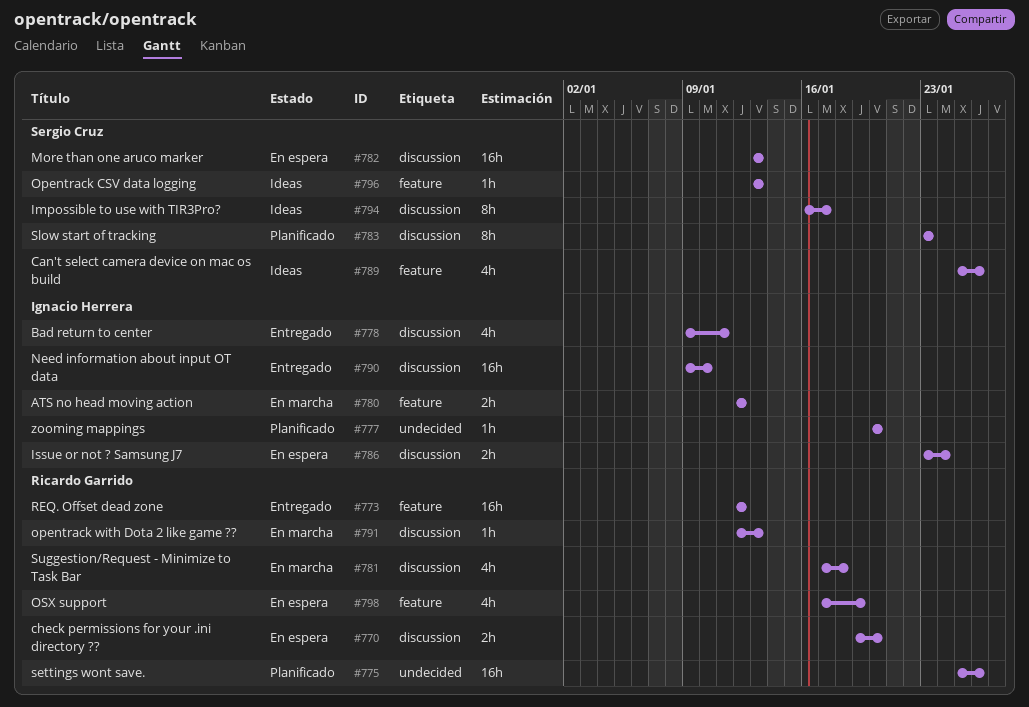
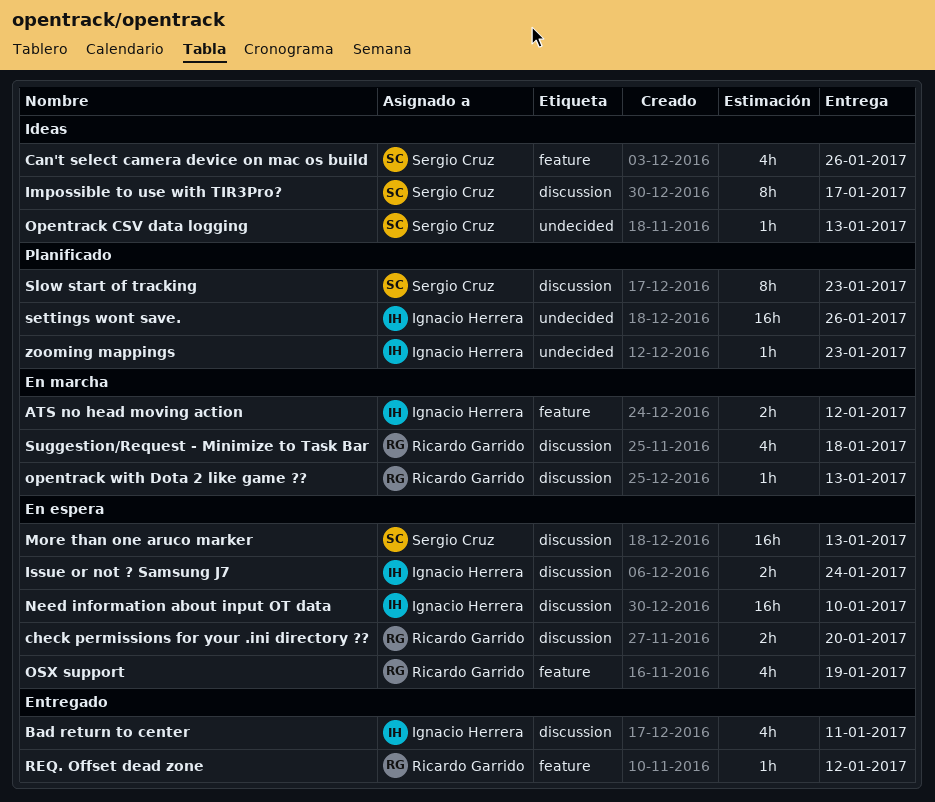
Need information about input OT data, status: Entregado -> En espera
Opentrack CSV data logging, label: feature -> undecided
REQ. Offset dead zone, estimate: 16h -> 1h
settings wont save., owner: Ricardo Garrido -> Ignacio Herrera
zooming mappings, due: Jan 20 -> Jan 23

